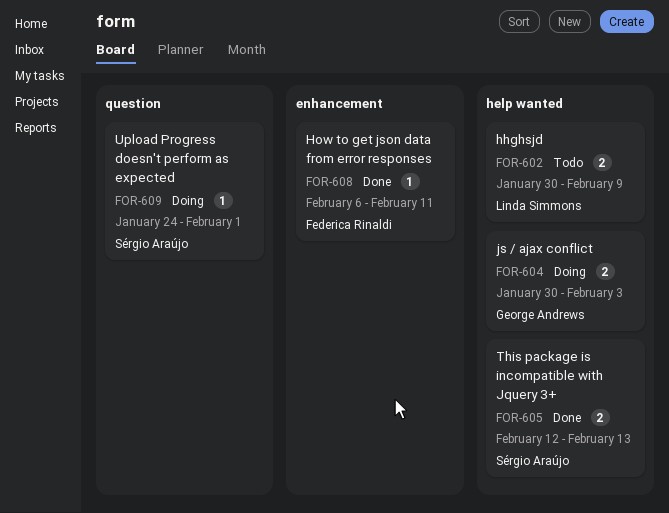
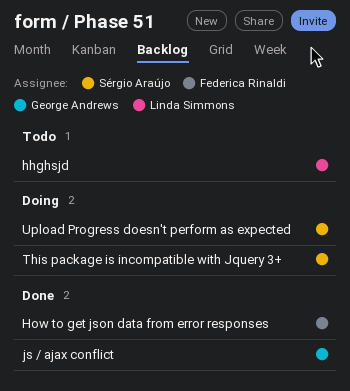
js / ajax conflict, status: Doing -> Done
This package is incompatible with Jquery 3+, status: Done -> Doing

